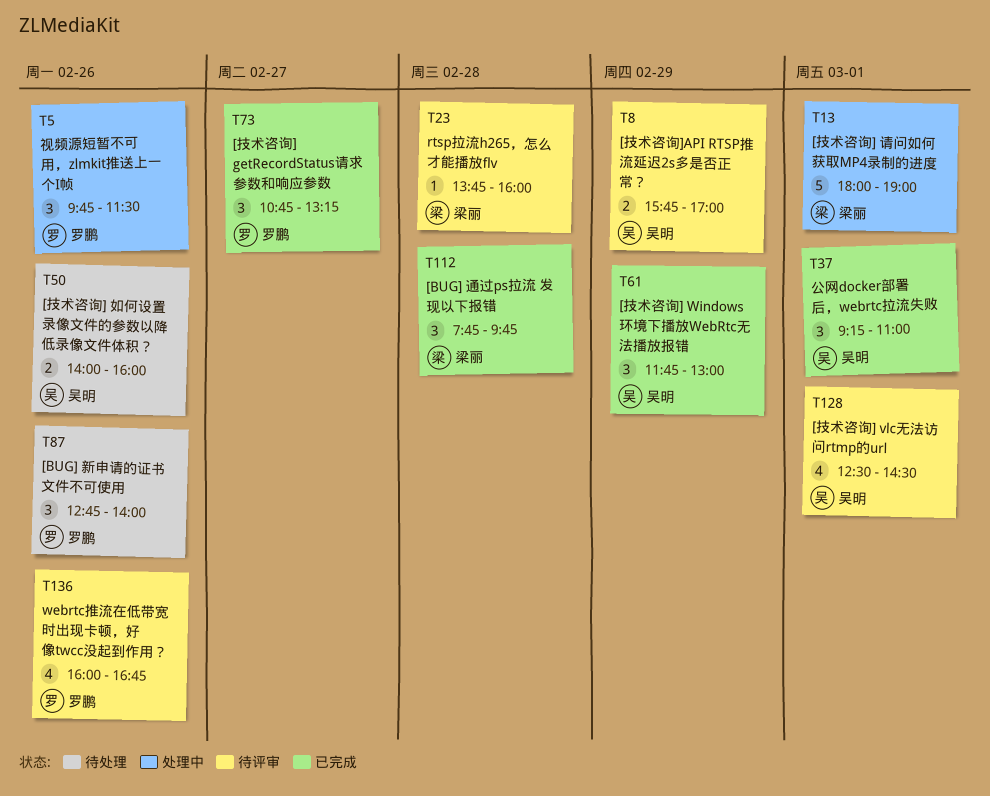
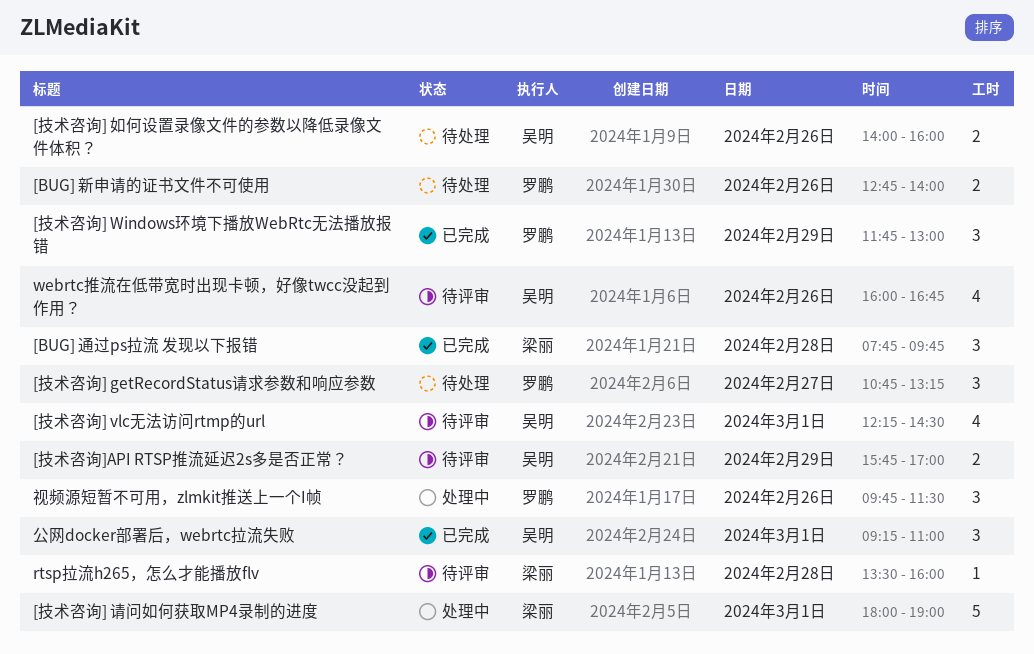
[BUG] 新申请的证书文件不可使用, estimate: 3 -> 2
[技术咨询] getRecordStatus请求参数和响应参数, status: 已完成 -> 待处理
[技术咨询] vlc无法访问rtmp的url, begins: 12:30 -> 12:15
[技术咨询] Windows环境下播放WebRtc无法播放报错, owner: 吴明 -> 罗鹏
rtsp拉流h265，怎么才能播放flv, begins: 13:45 -> 13:30
webrtc推流在低带宽时出现卡顿，好像twcc没起到作用？, owner: 罗鹏 -> 吴明

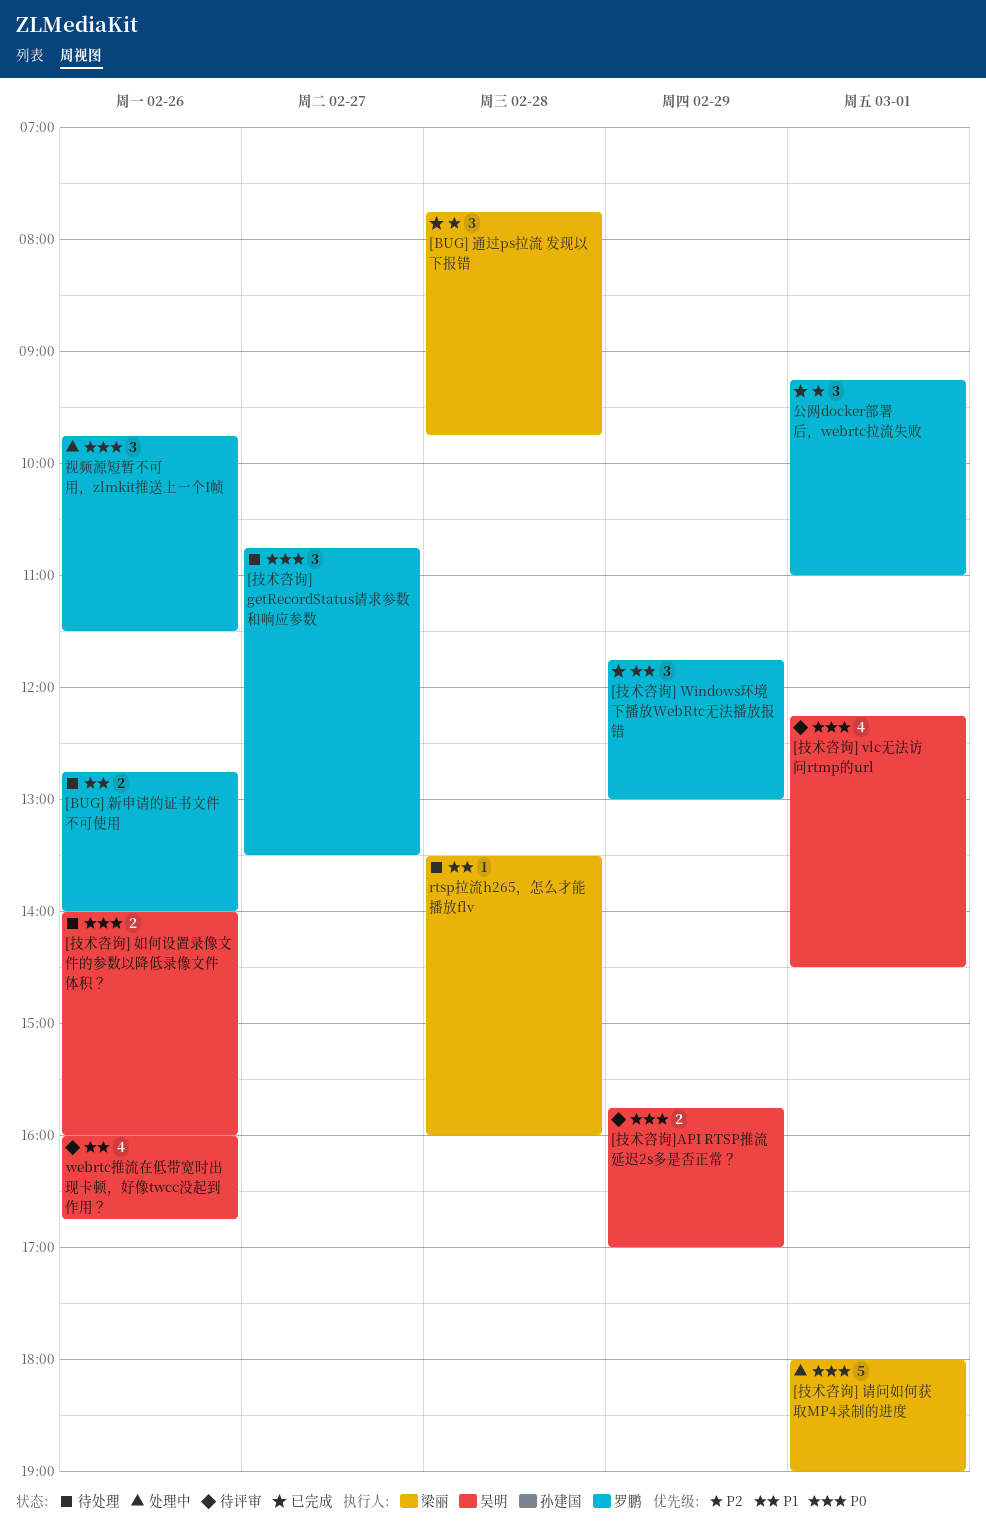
[技术咨询] getRecordStatus请求参数和响应参数, ends: 13:15 -> 13:30
rtsp拉流h265，怎么才能播放flv, status: 待评审 -> 待处理
公网docker部署后，webrtc拉流失败, owner: 吴明 -> 罗鹏

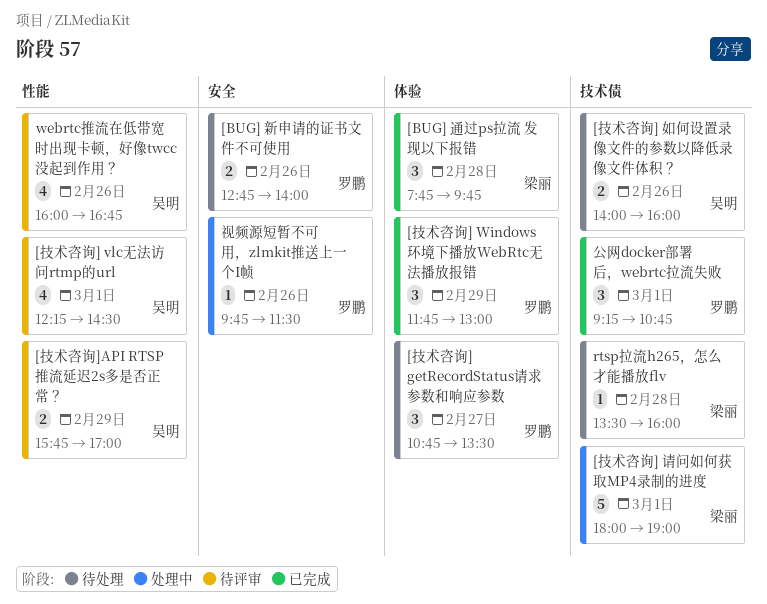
公网docker部署后，webrtc拉流失败, ends: 11:00 -> 10:45
视频源短暂不可用，zlmkit推送上一个I帧, estimate: 3 -> 1

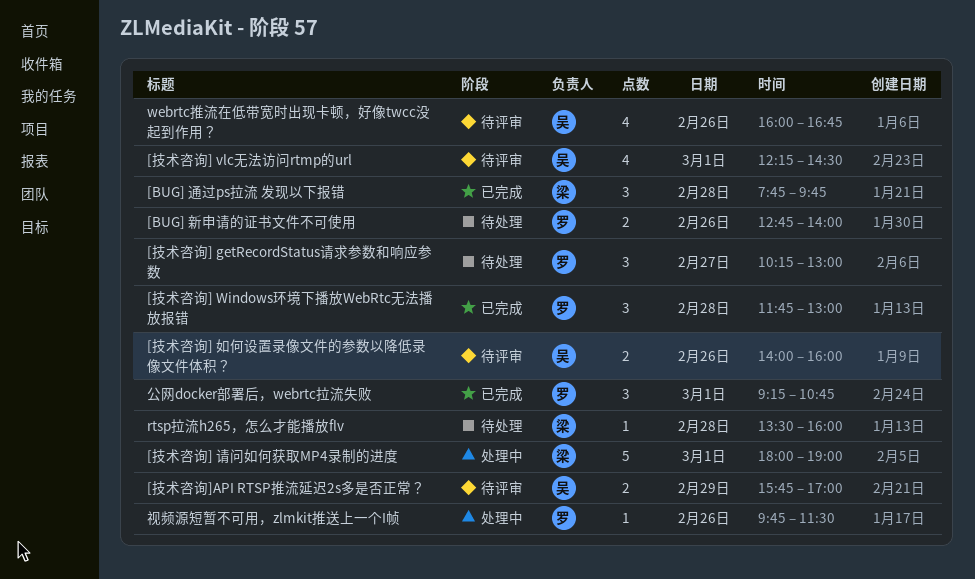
[技术咨询] getRecordStatus请求参数和响应参数, begins: 10:45 -> 10:15
[技术咨询] getRecordStatus请求参数和响应参数, ends: 13:30 -> 13:00
[技术咨询] Windows环境下播放WebRtc无法播放报错, day: Feb 29 -> Feb 28
[技术咨询] 如何设置录像文件的参数以降低录像文件体积？, status: 待处理 -> 待评审

